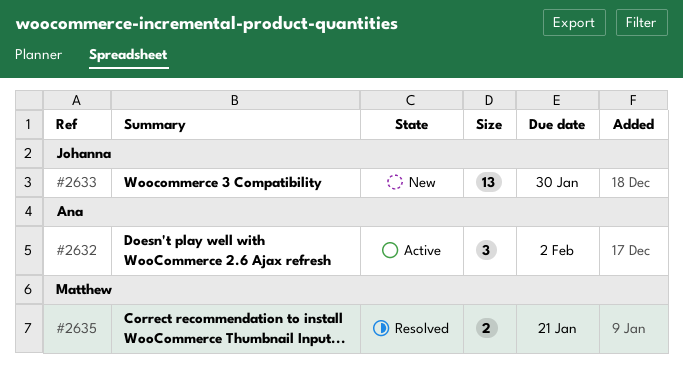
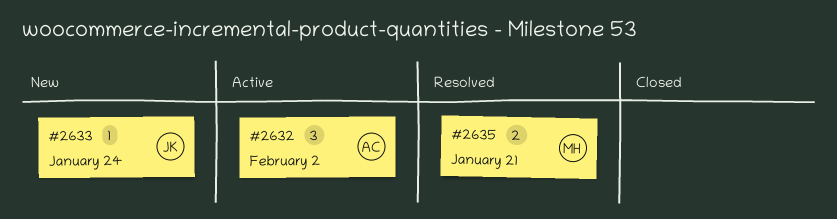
#2633, estimate: 13 -> 1
#2633, due: Jan 30 -> Jan 24

